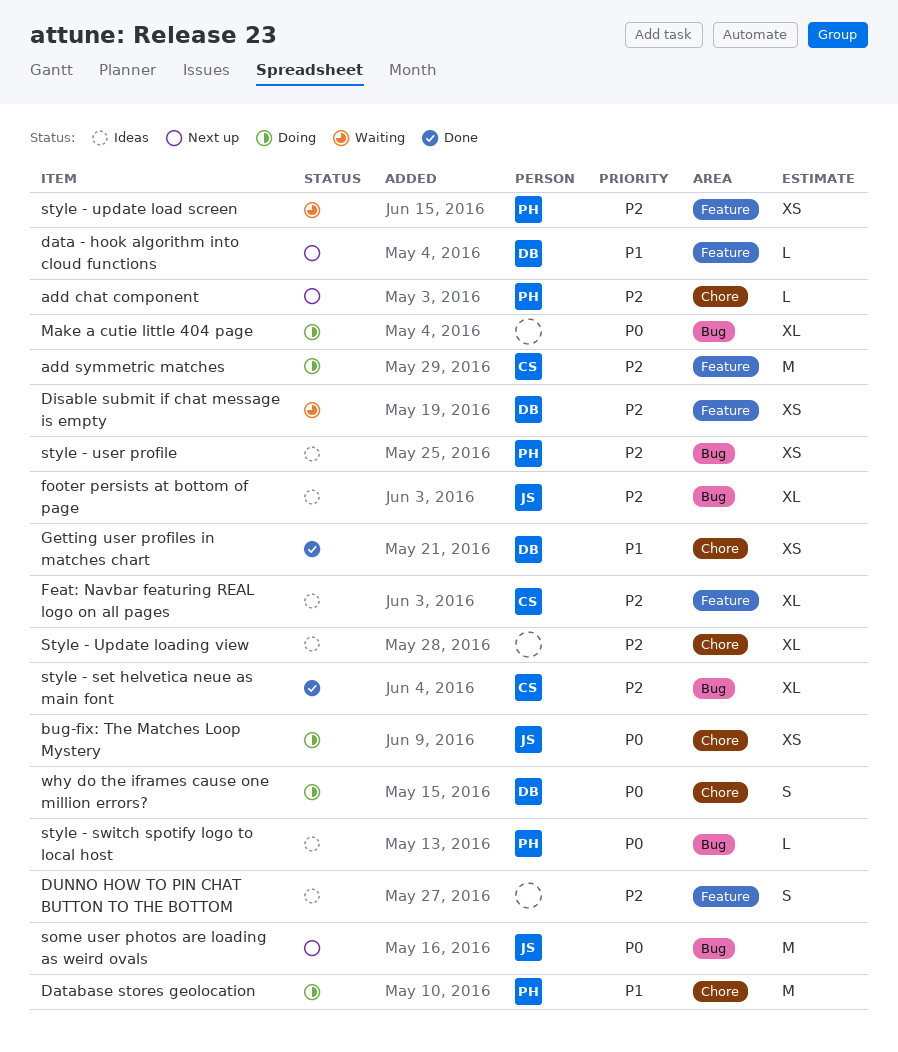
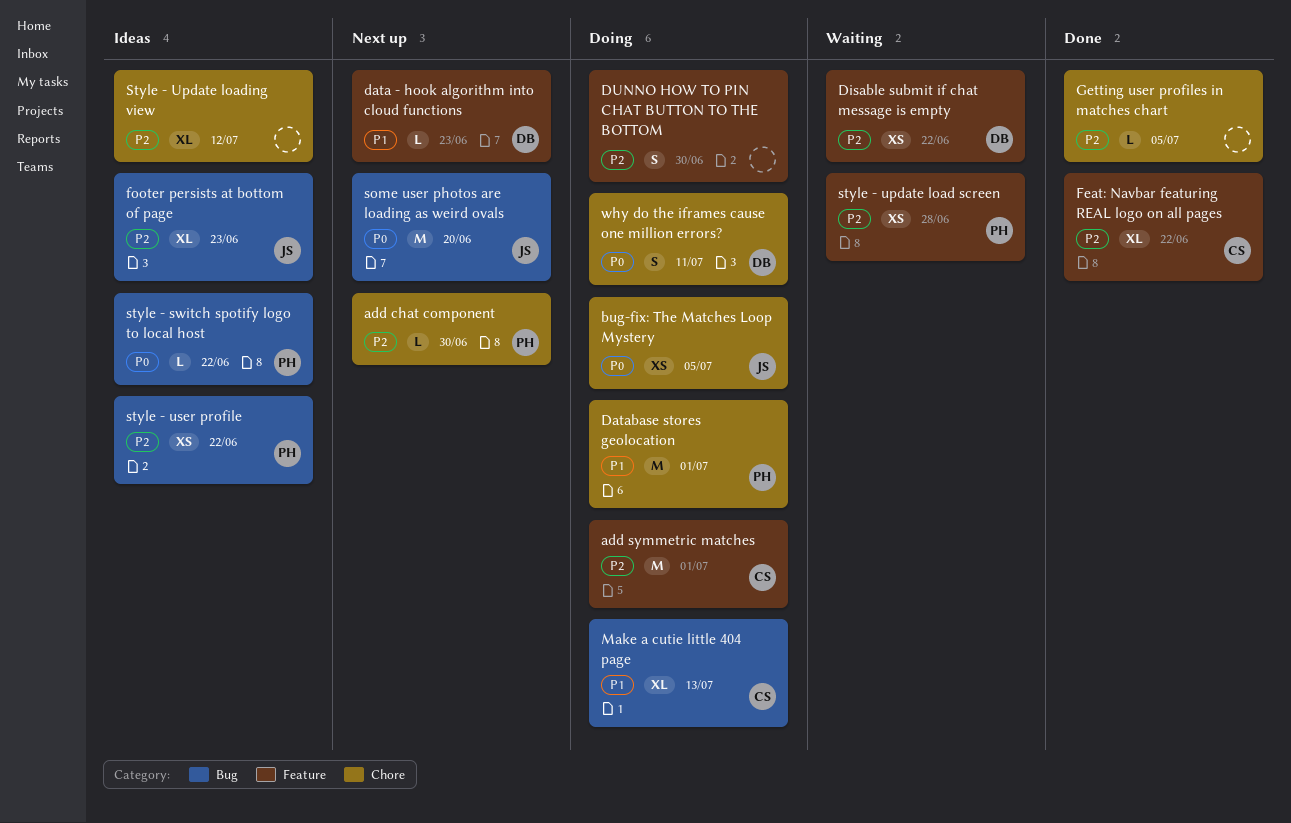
DUNNO HOW TO PIN CHAT BUTTON TO THE BOTTOM, status: Ideas -> Doing
Feat: Navbar featuring REAL logo on all pages, status: Ideas -> Done
Getting user profiles in matches chart, owner: DB -> none
Getting user profiles in matches chart, priority: P1 -> P2
Getting user profiles in matches chart, estimate: XS -> L
Make a cutie little 404 page, owner: none -> CS
Make a cutie little 404 page, priority: P0 -> P1
style - set helvetica neue as main font: present -> none

